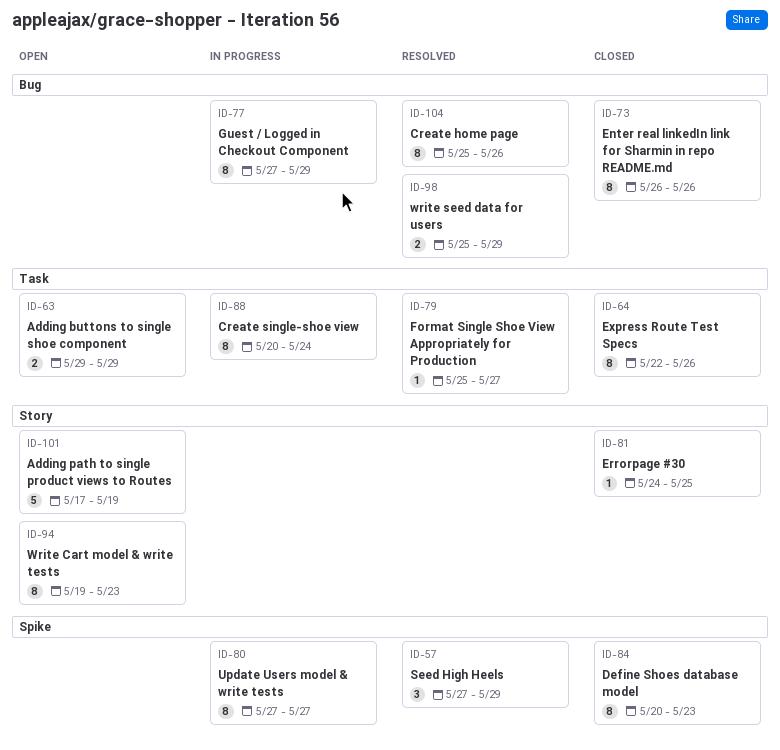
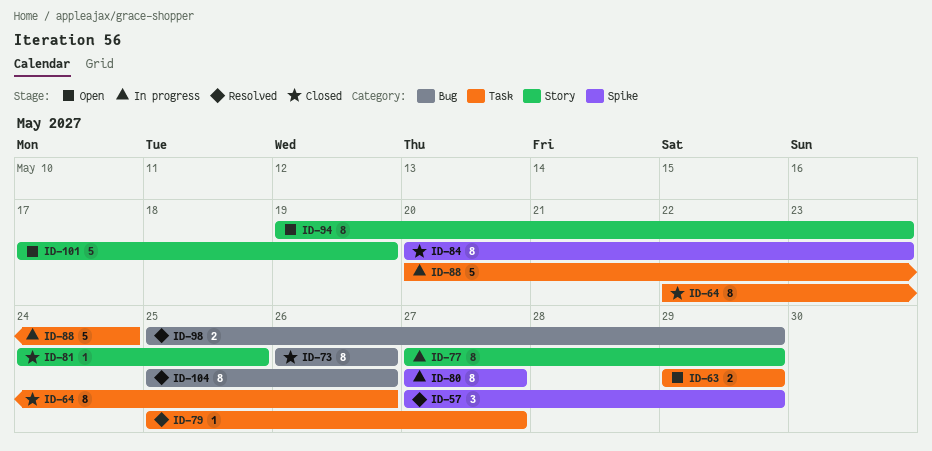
ID-77, label: Bug -> Story
ID-88, estimate: 8 -> 5

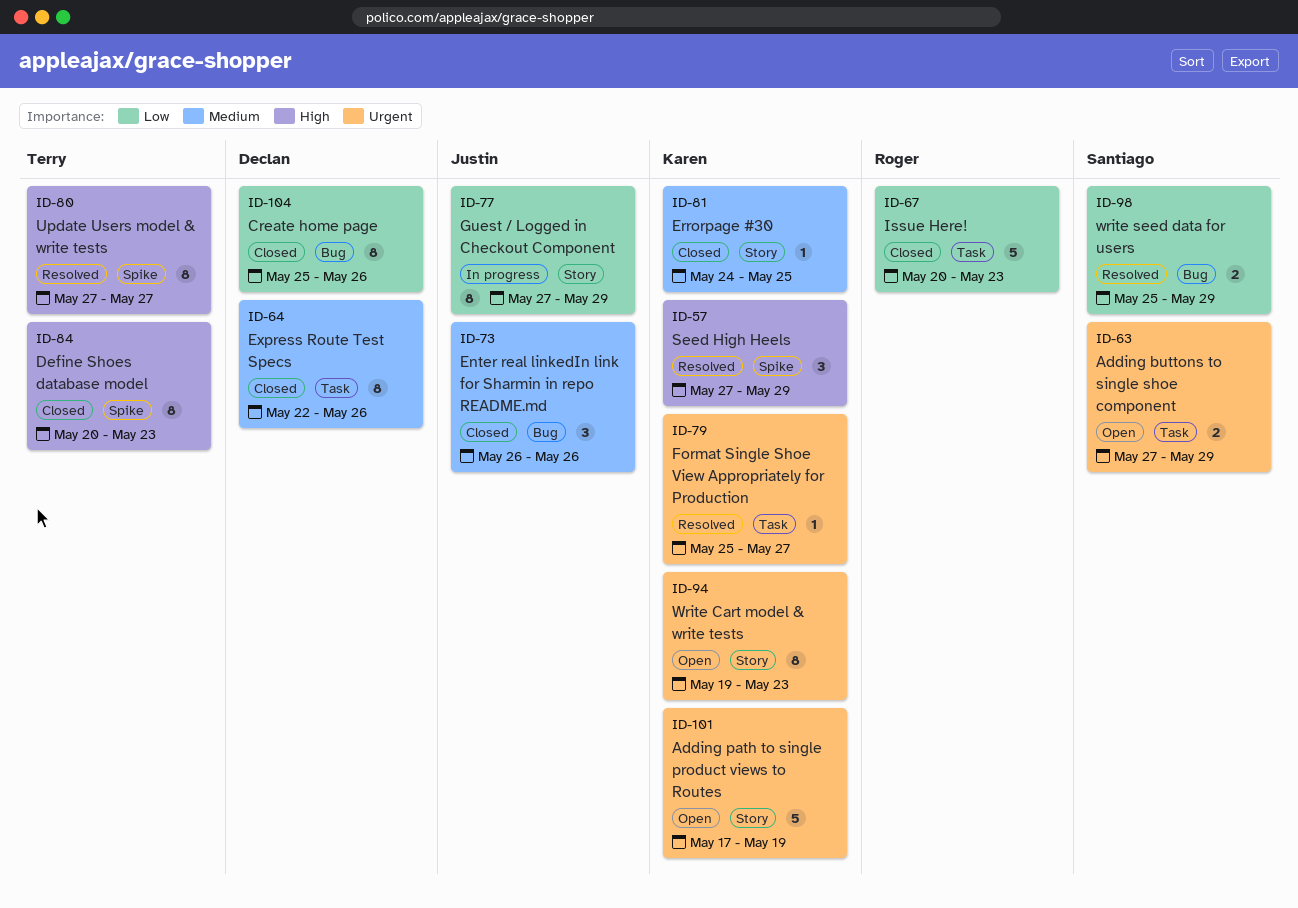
ID-63, start: May 29 -> May 27
ID-67: none -> present
ID-73, estimate: 8 -> 3
ID-80, status: In progress -> Resolved
ID-88: present -> none
ID-104, status: Resolved -> Closed

